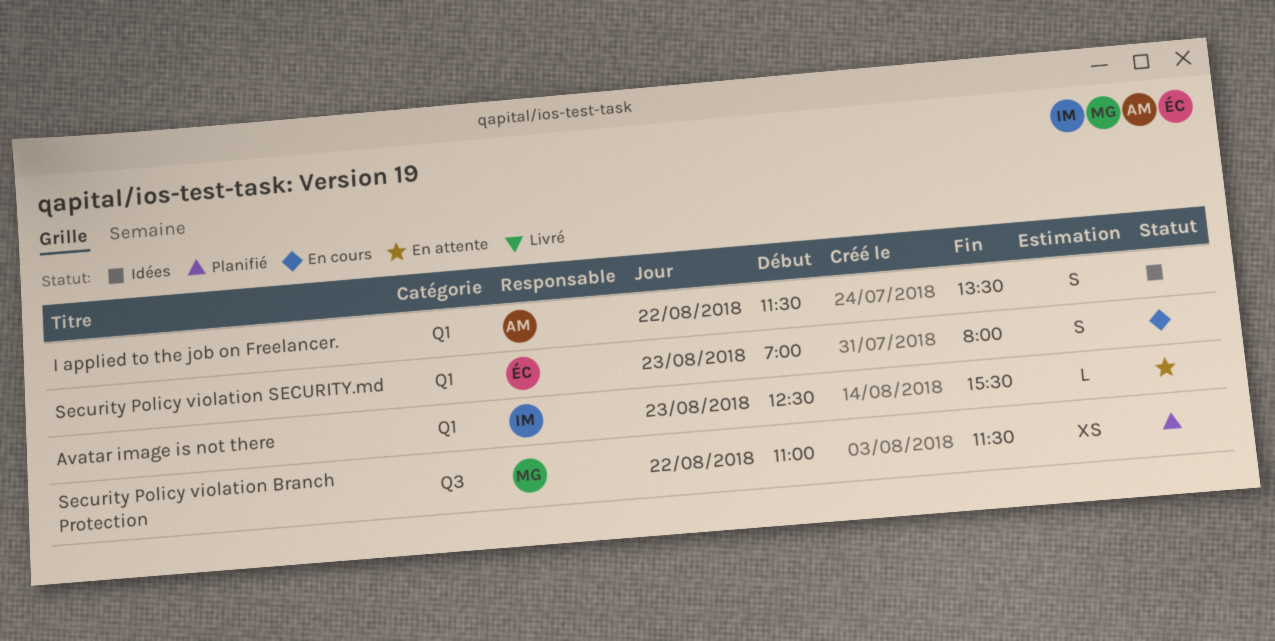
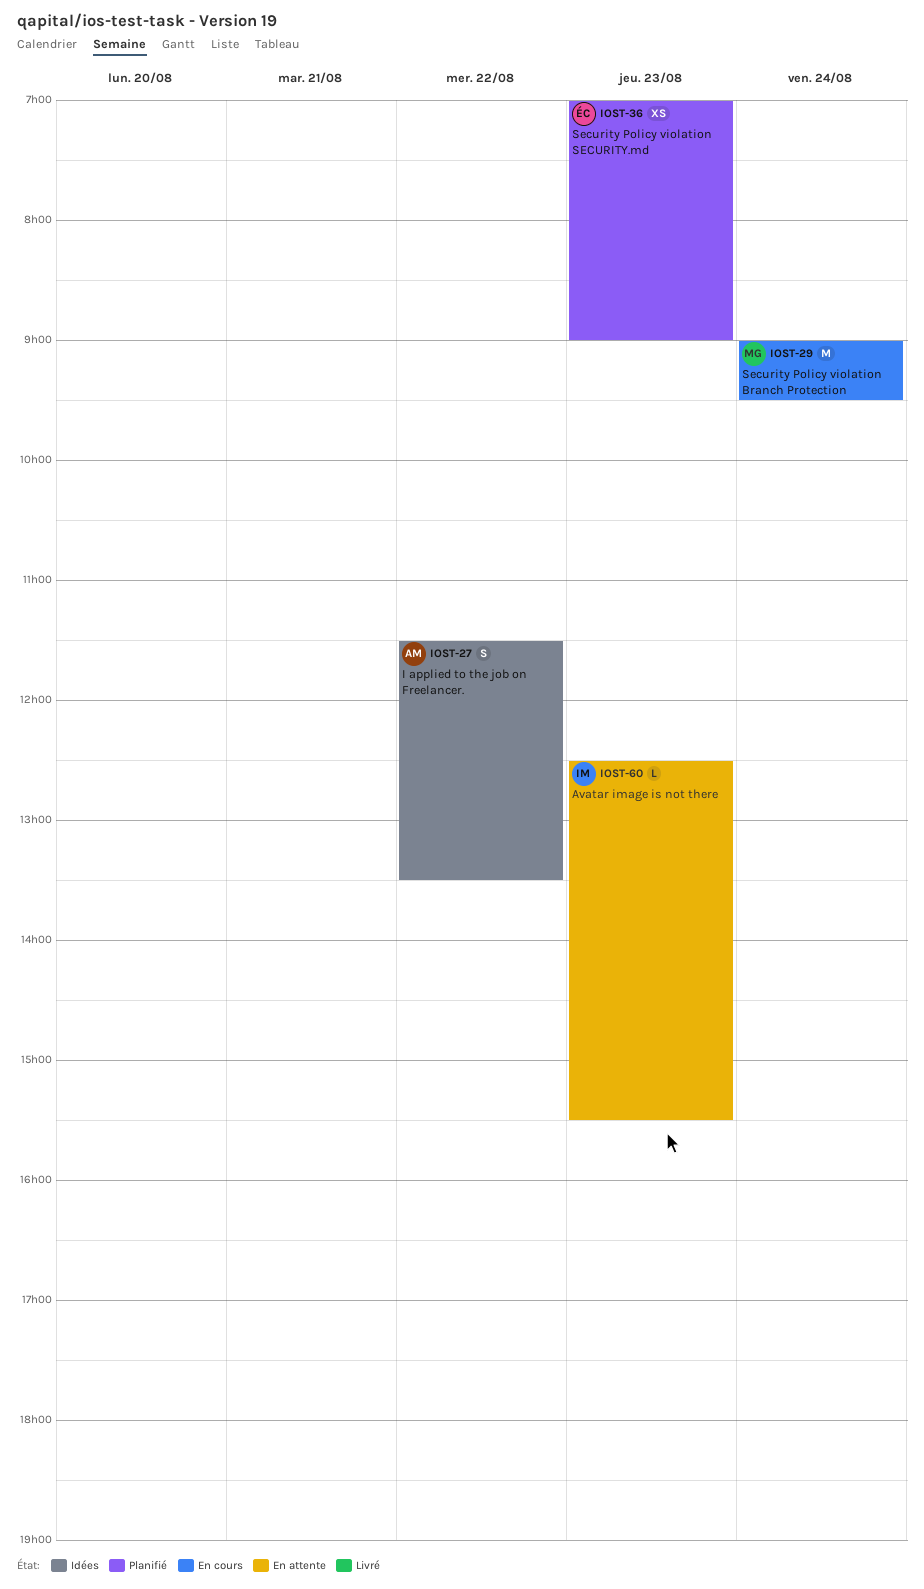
Security Policy violation Branch Protection, status: Planifié -> En cours
Security Policy violation Branch Protection, estimate: XS -> M
Security Policy violation Branch Protection, day: Aug 22 -> Aug 24
Security Policy violation Branch Protection, begins: 11:00 -> 09:00
Security Policy violation Branch Protection, ends: 11:30 -> 09:30
Security Policy violation SECURITY.md, status: En cours -> Planifié
Security Policy violation SECURITY.md, estimate: S -> XS
Security Policy violation SECURITY.md, ends: 08:00 -> 09:00

